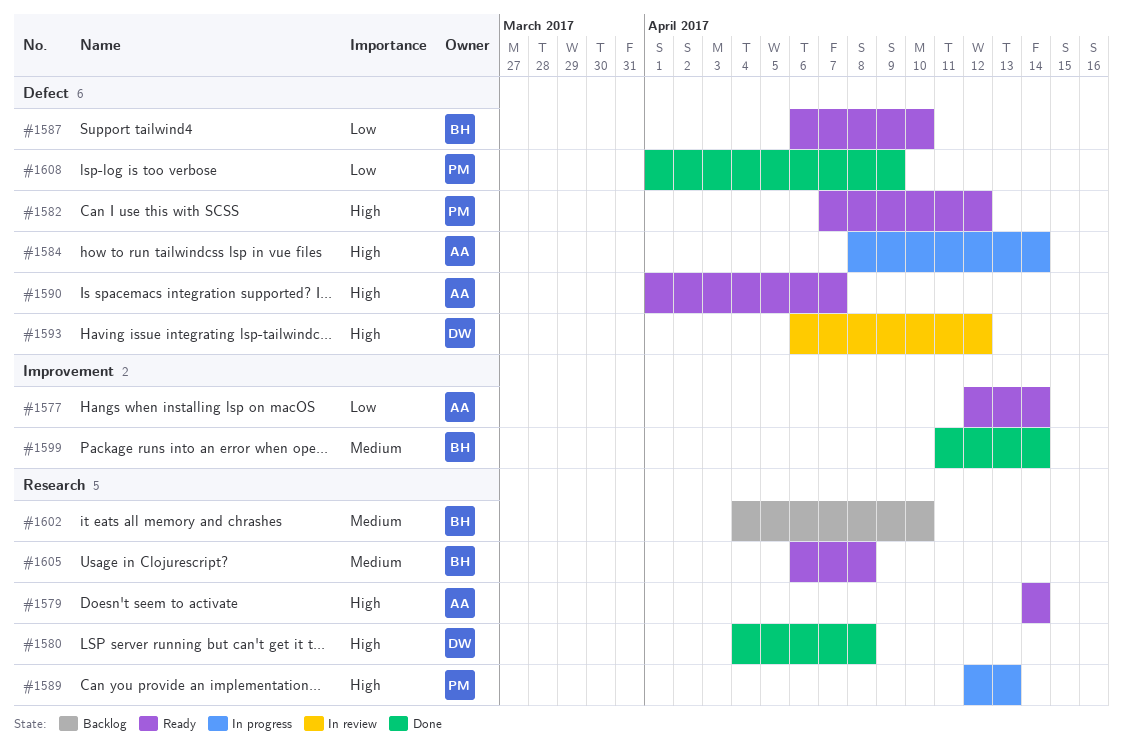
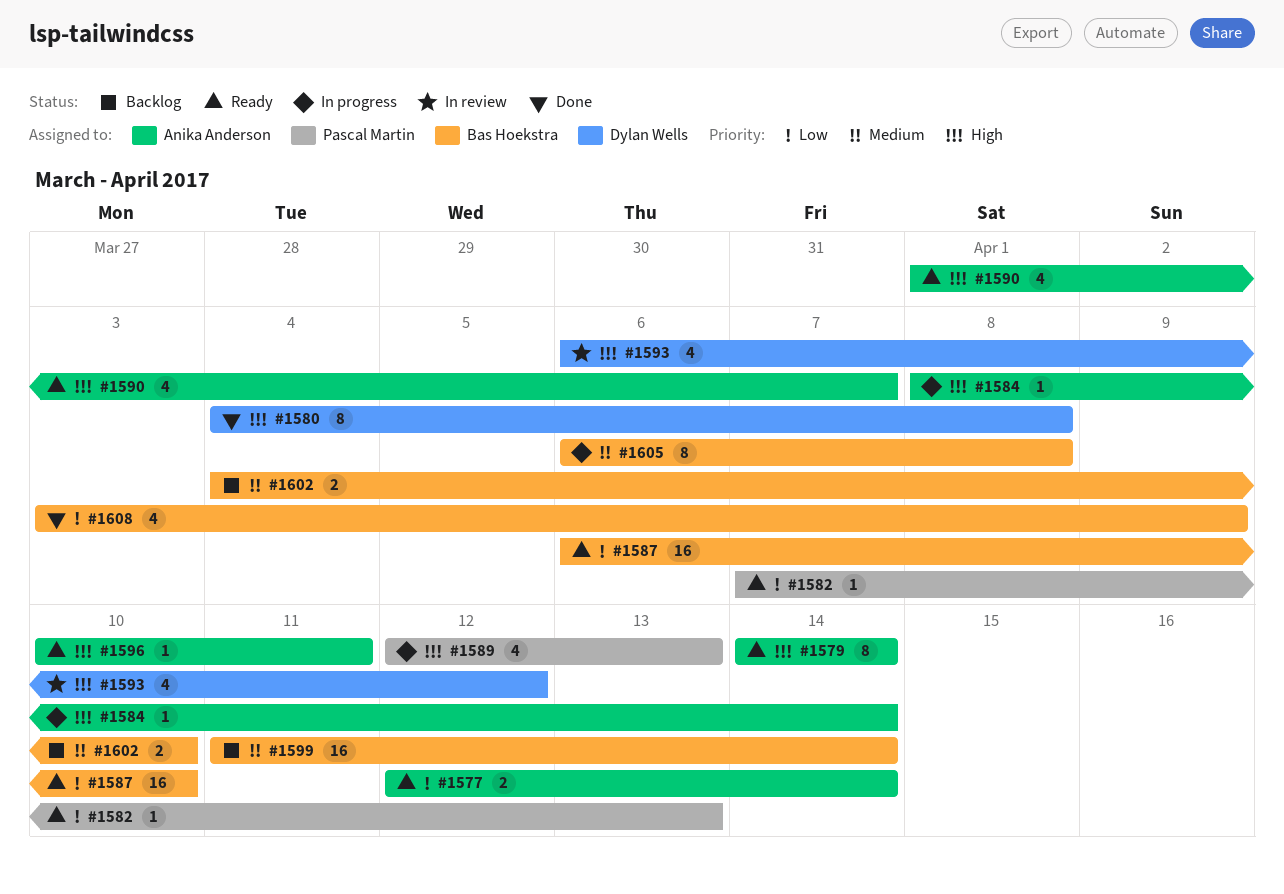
#1582, priority: High -> Low
#1582, due: Apr 12 -> Apr 13
#1596: none -> present
#1599, status: Done -> Backlog
#1605, status: Ready -> In progress
#1608, owner: Pascal Martin -> Bas Hoekstra
#1608, start: Apr 1 -> Apr 3

